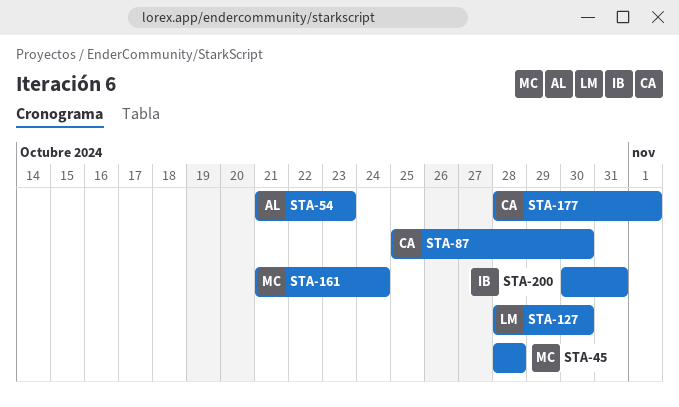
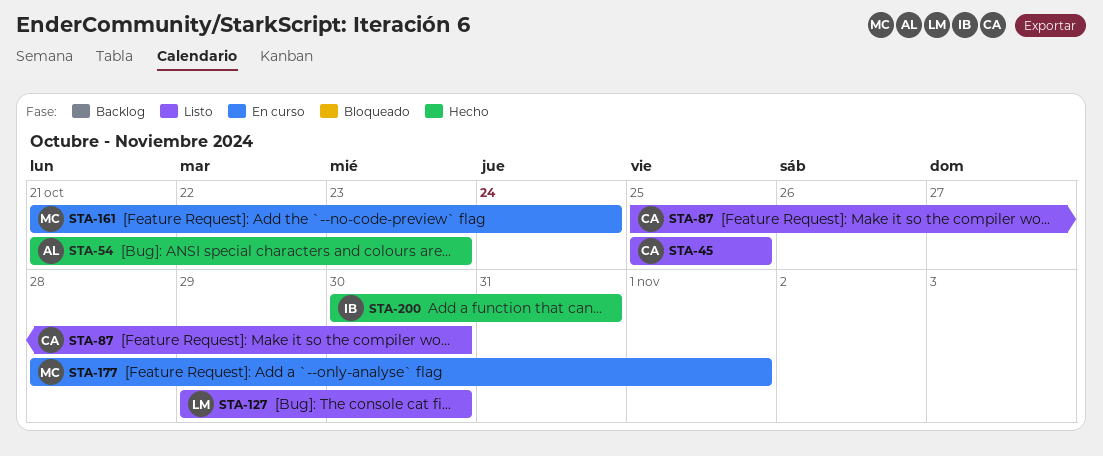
STA-45, owner: MC -> CA
STA-45, start: Oct 28 -> Oct 25
STA-45, due: Oct 28 -> Oct 25
STA-127, start: Oct 28 -> Oct 29
STA-177, owner: CA -> MC

